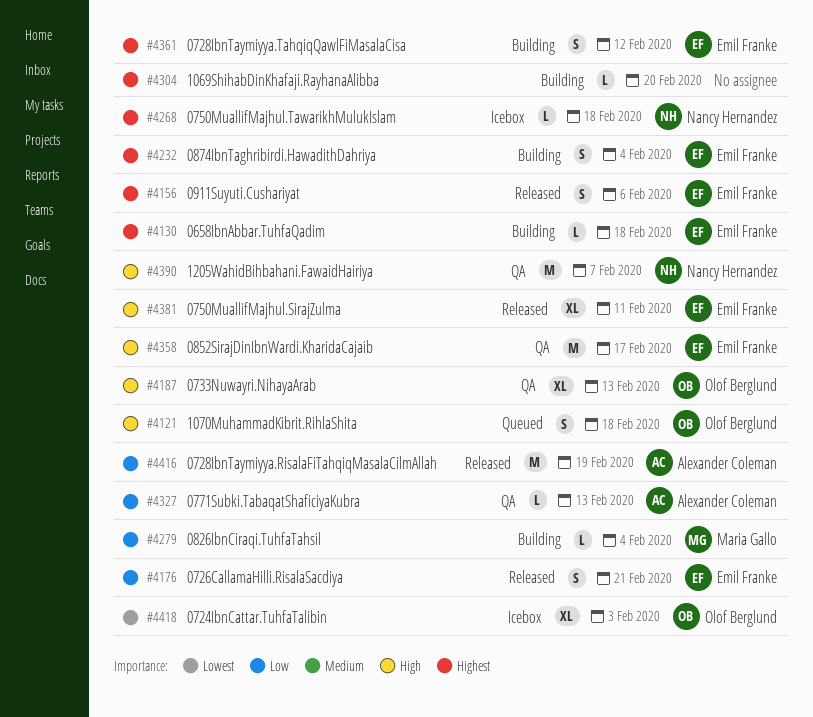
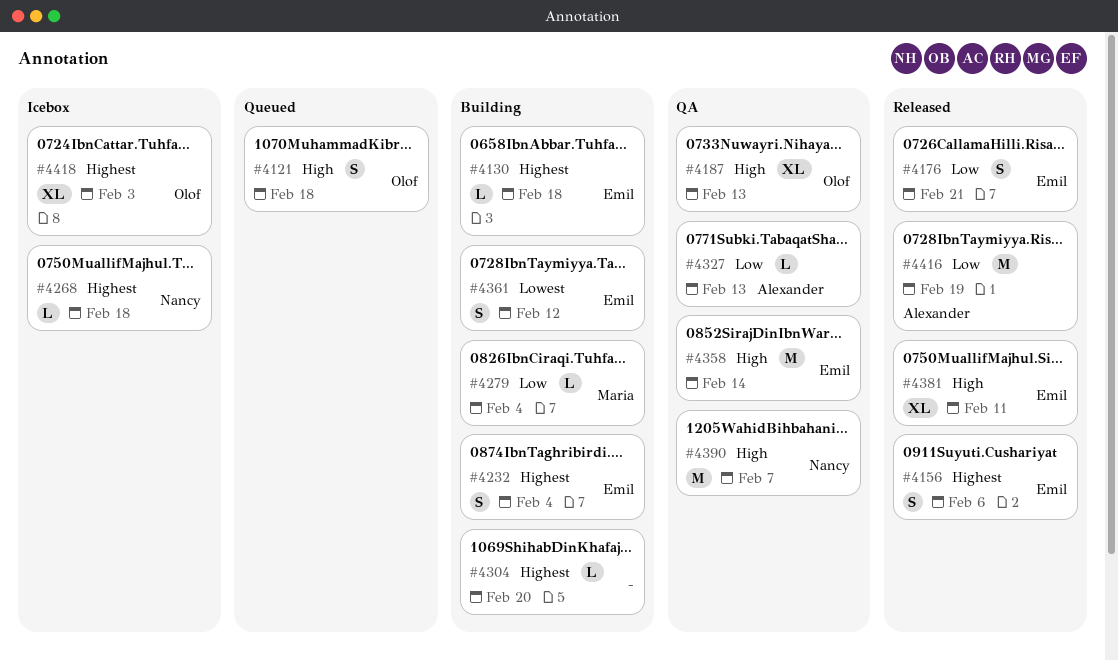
#4358, due: Feb 17 -> Feb 14
#4361, priority: Highest -> Lowest
#4418, priority: Lowest -> Highest

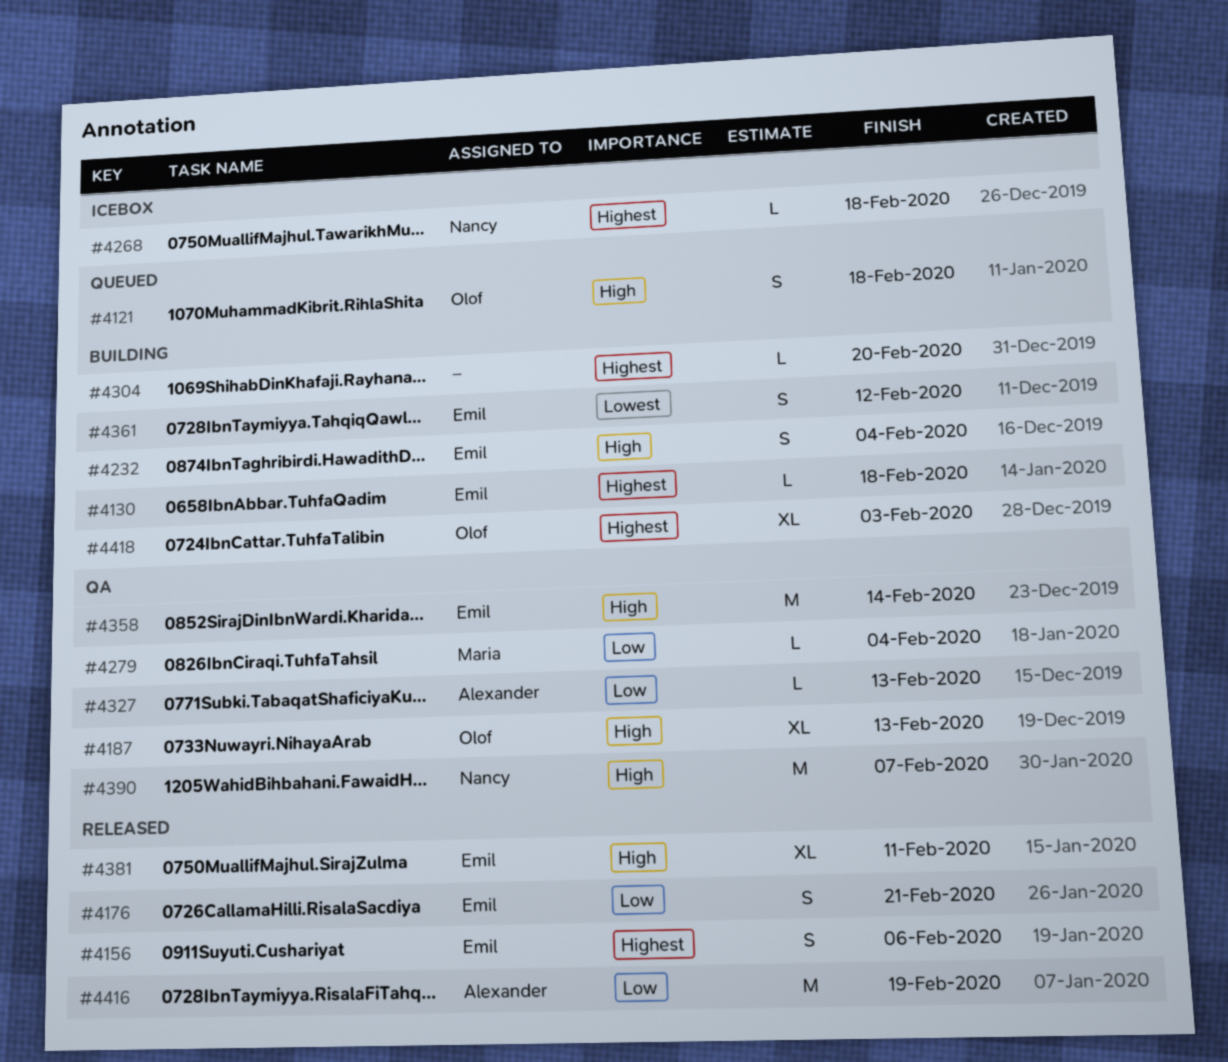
#4232, priority: Highest -> High
#4279, status: Building -> QA
#4418, status: Icebox -> Building

